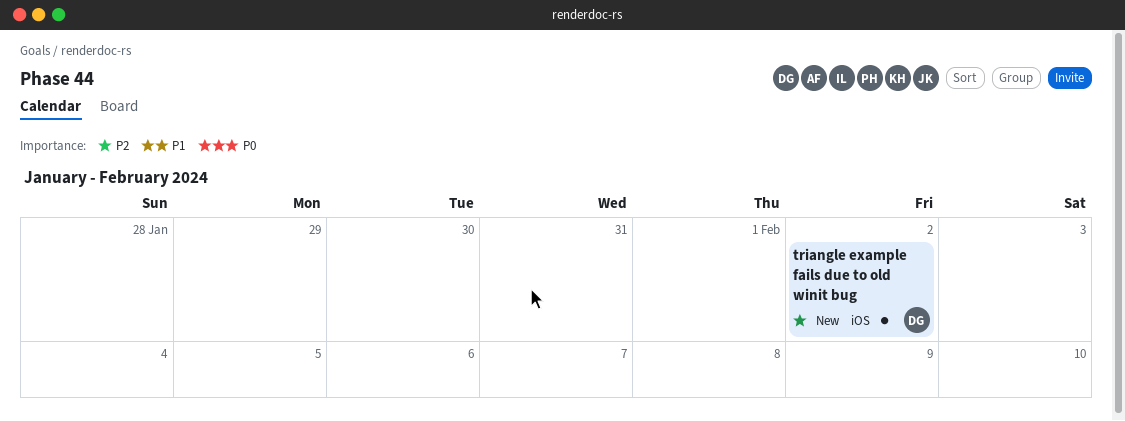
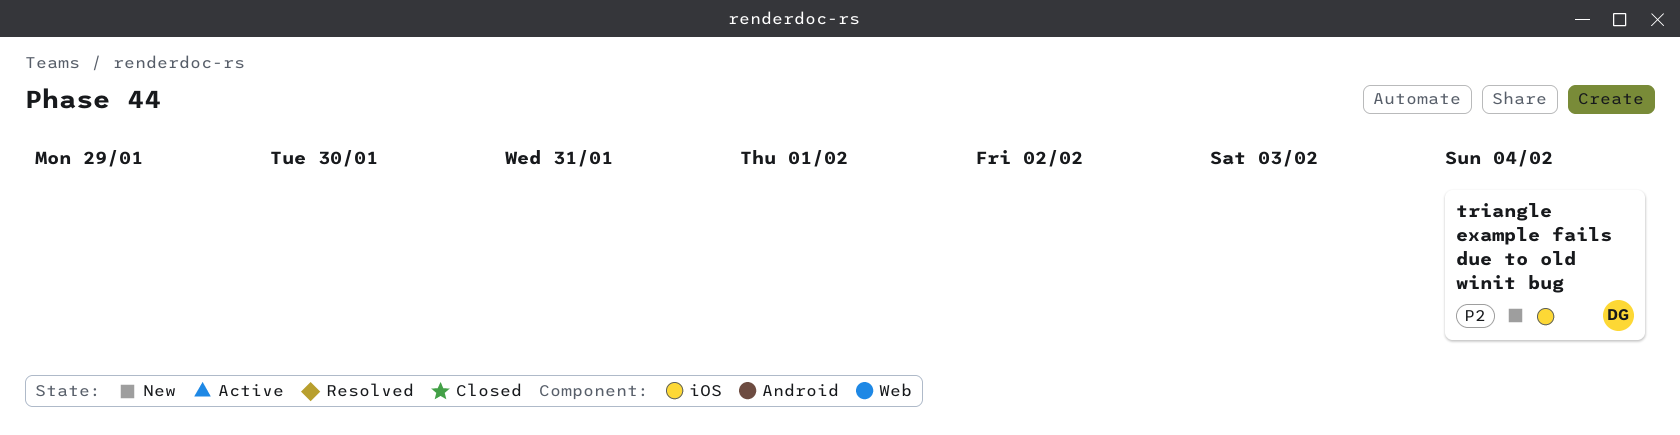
triangle example fails due to old winit bug, due: Feb 2 -> Feb 4

